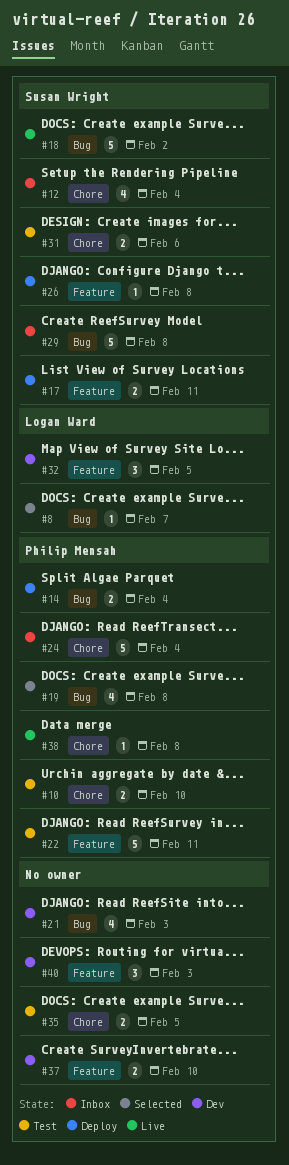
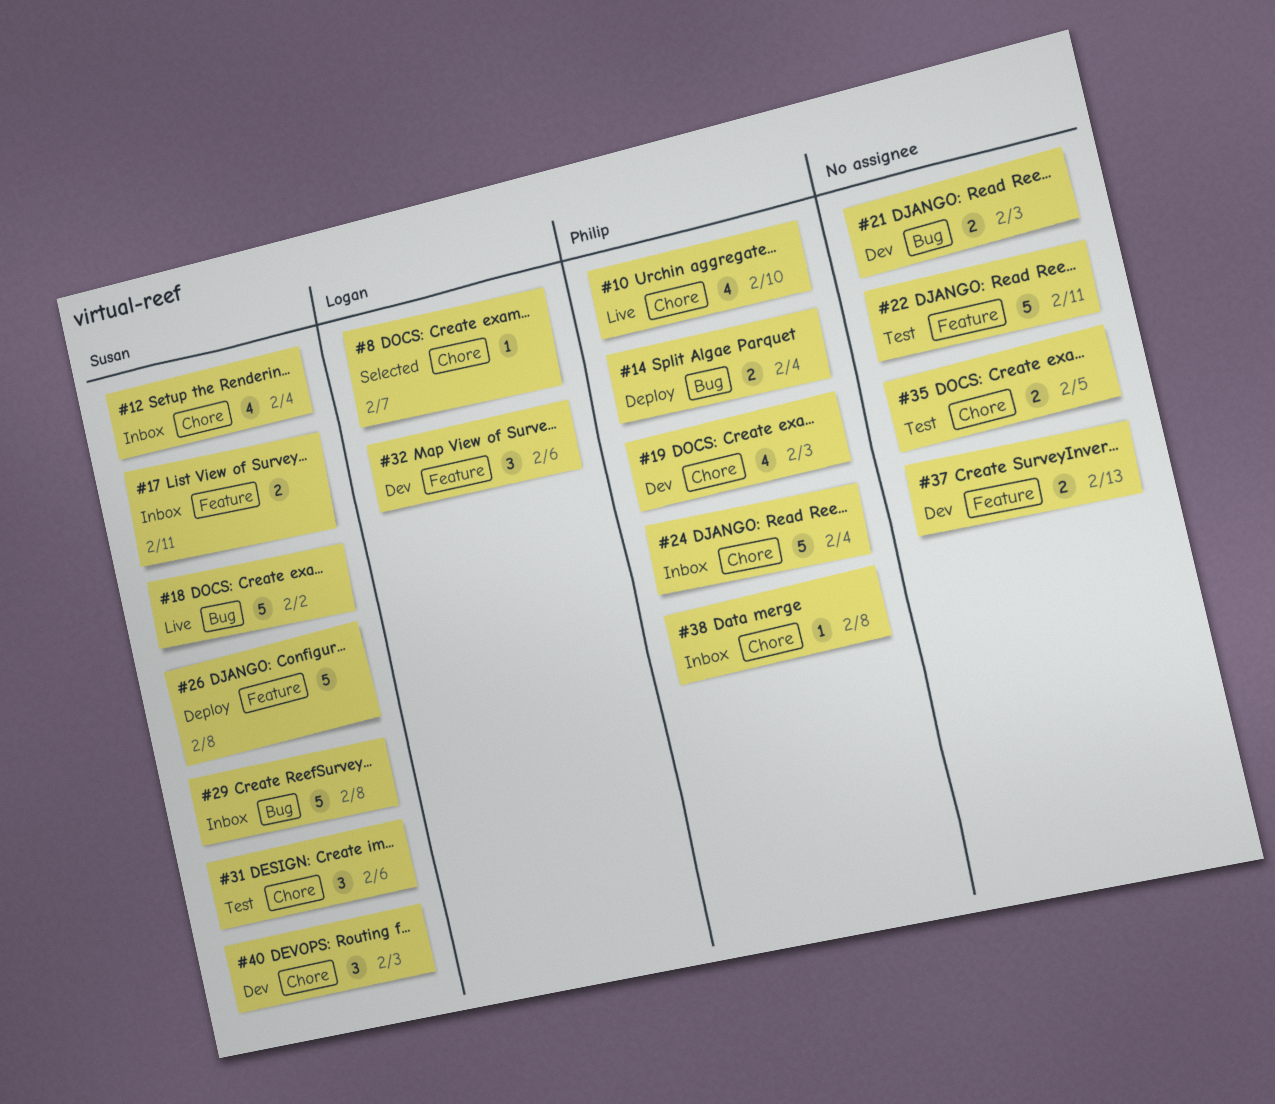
#8, label: Bug -> Chore
#10, status: Test -> Live
#10, estimate: 2 -> 4
#17, status: Deploy -> Inbox
#19, status: Selected -> Dev
#19, label: Bug -> Chore
#19, due: Feb 8 -> Feb 3
#21, estimate: 4 -> 2
#22, owner: Philip Mensah -> none
#26, estimate: 1 -> 5
#31, estimate: 2 -> 3
#32, due: Feb 5 -> Feb 6
#37, due: Feb 10 -> Feb 13
#38, status: Live -> Inbox
#40, owner: none -> Susan Wright
#40, label: Feature -> Chore

